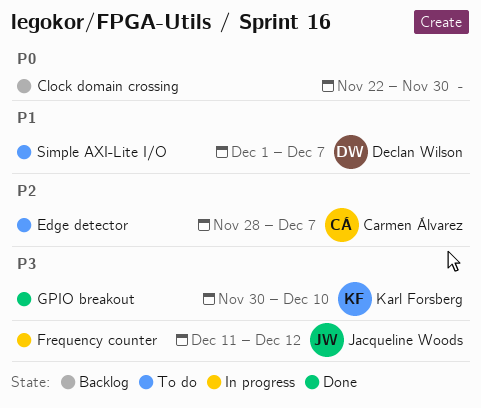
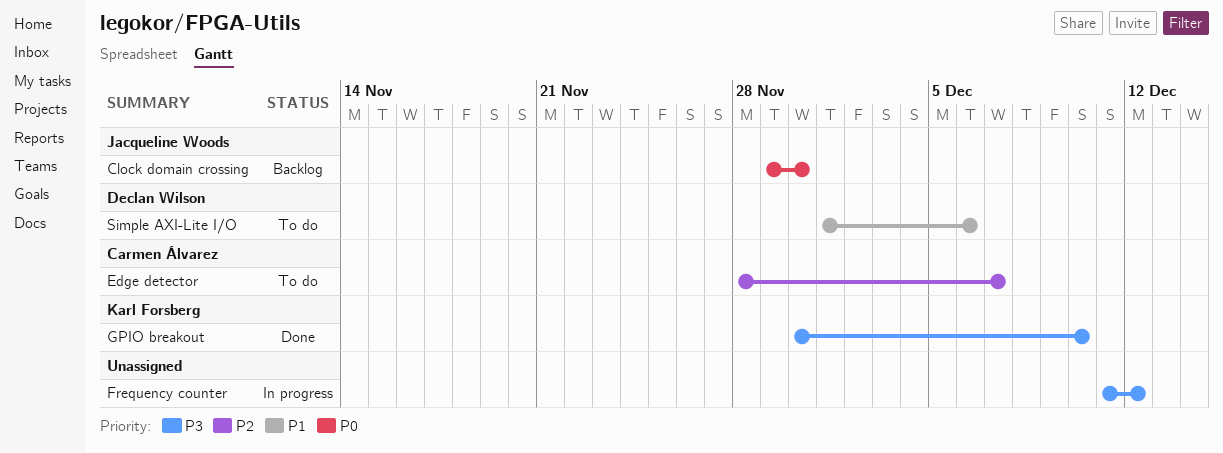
Clock domain crossing, owner: none -> Jacqueline Woods
Clock domain crossing, start: Nov 22 -> Nov 29
Frequency counter, owner: Jacqueline Woods -> none
Simple AXI-Lite I/O, due: Dec 7 -> Dec 6

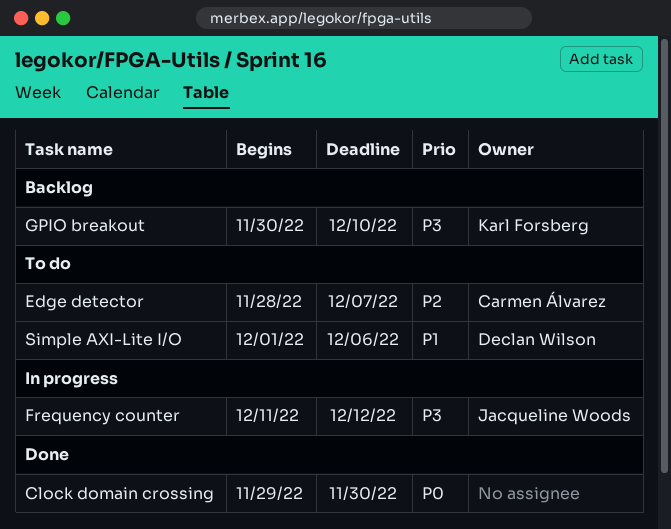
Clock domain crossing, status: Backlog -> Done
Clock domain crossing, owner: Jacqueline Woods -> none
Frequency counter, owner: none -> Jacqueline Woods
GPIO breakout, status: Done -> Backlog

